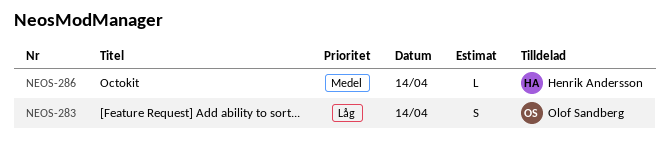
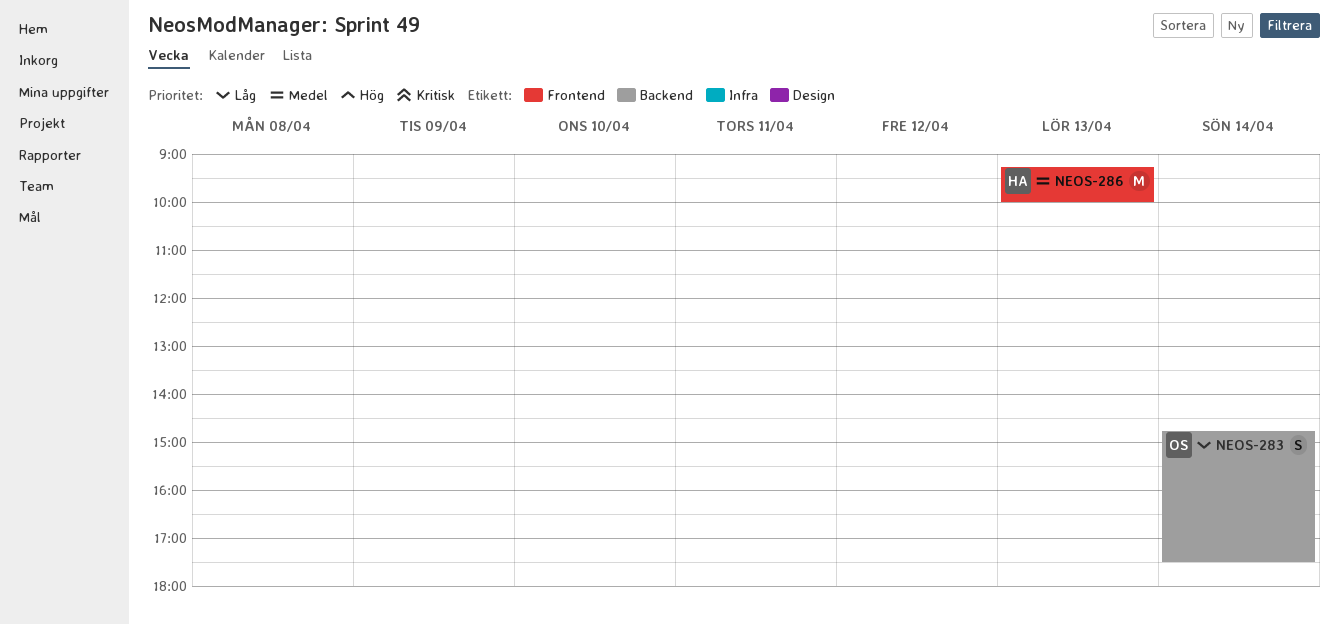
NEOS-286, estimate: L -> M
NEOS-286, day: Apr 14 -> Apr 13

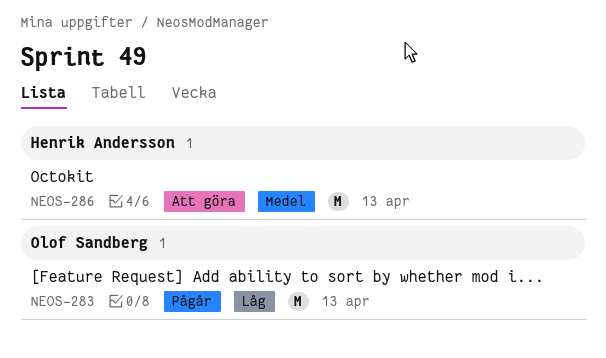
NEOS-283, estimate: S -> M
NEOS-283, day: Apr 14 -> Apr 13

